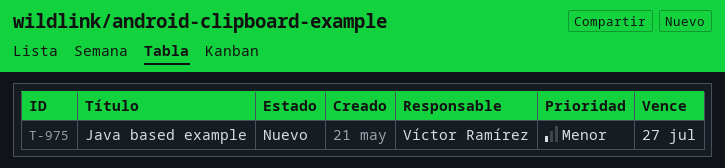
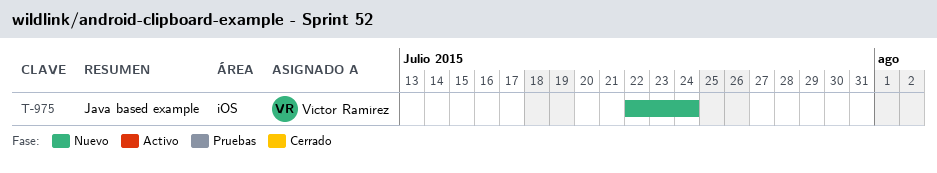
T-975, due: Jul 27 -> Jul 24

